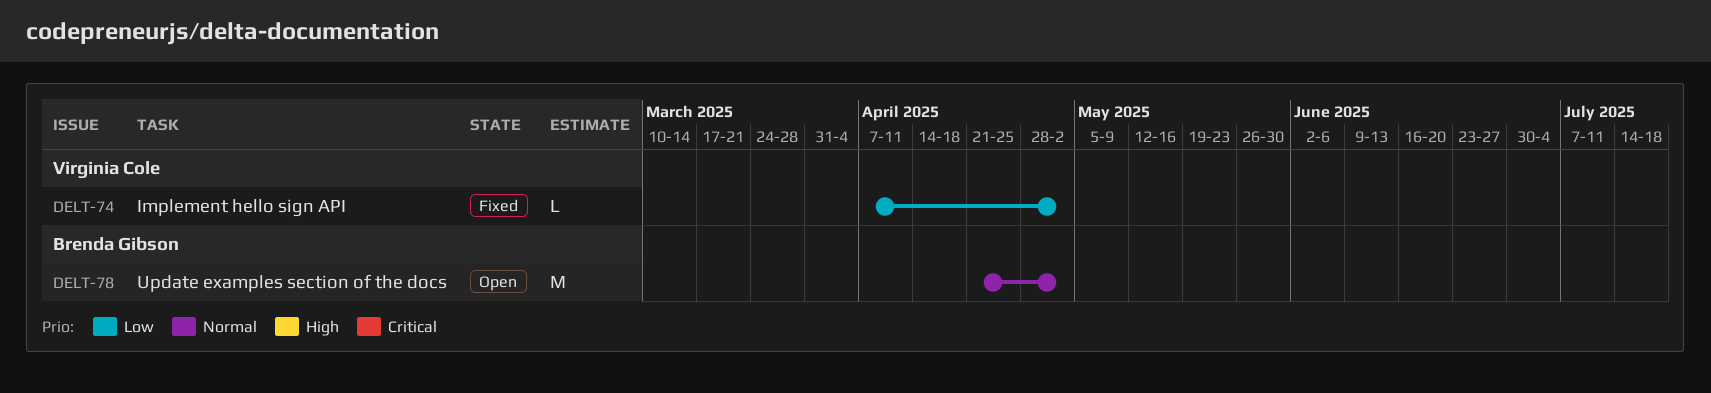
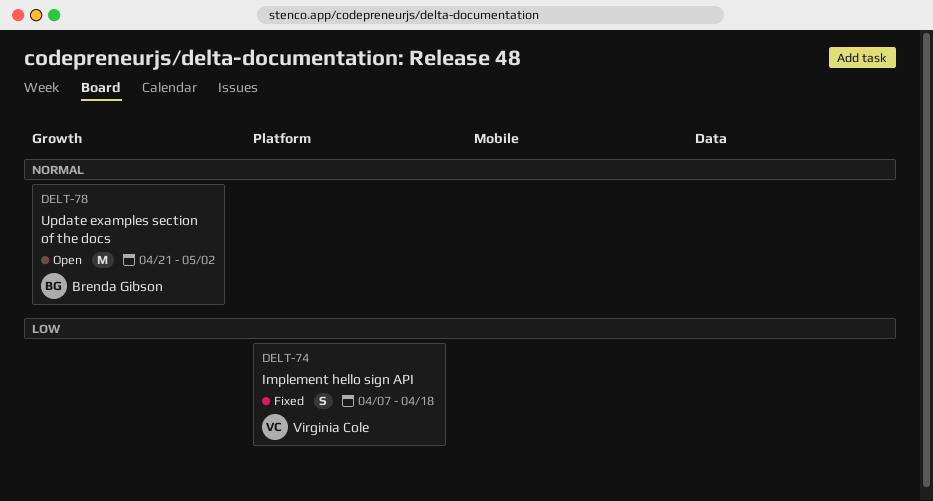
DELT-74, estimate: L -> S
DELT-74, due: May 2 -> Apr 18

